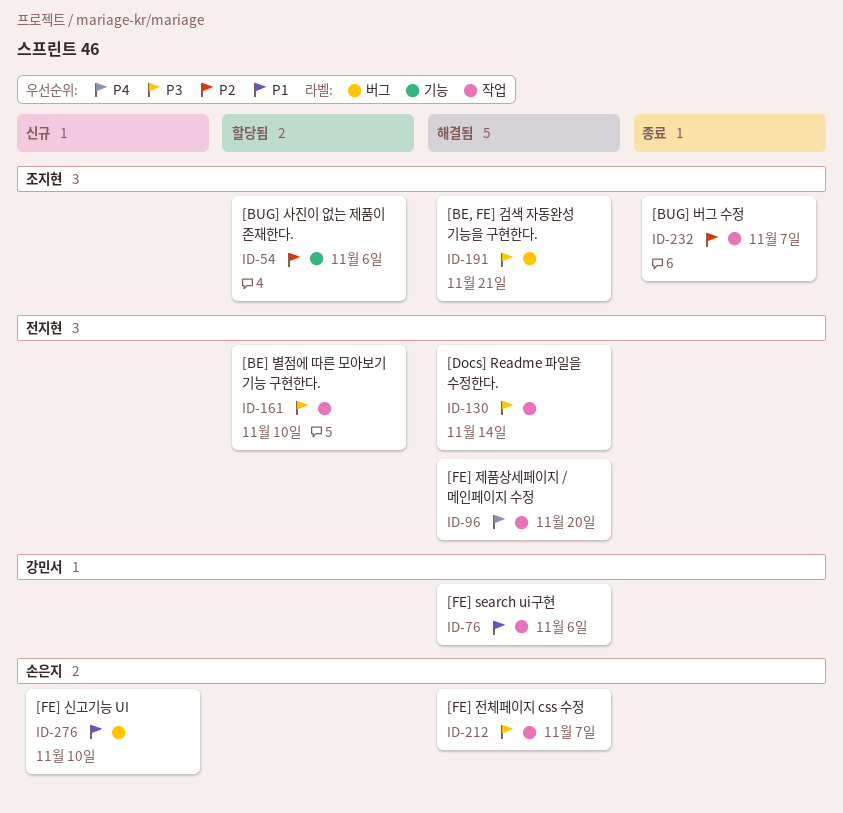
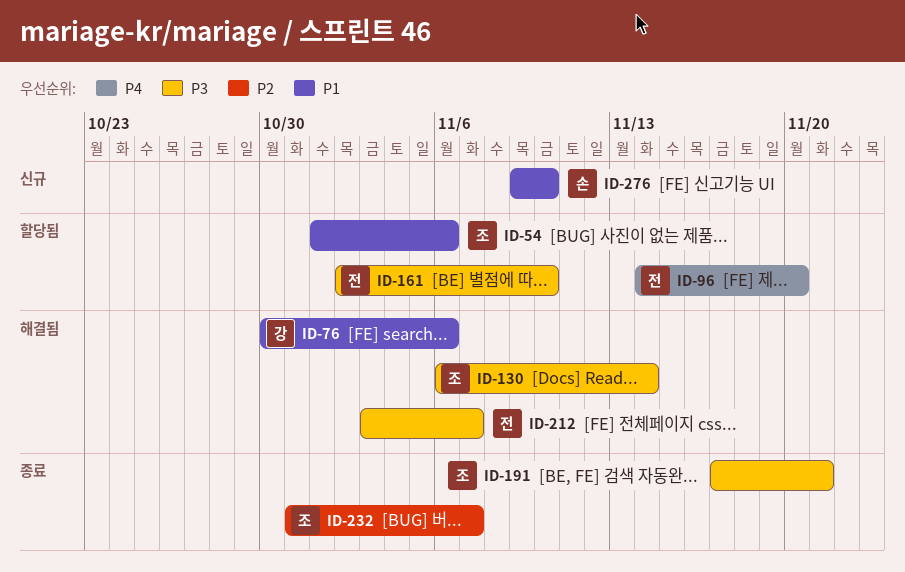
ID-54, priority: P2 -> P1
ID-96, status: 해결됨 -> 할당됨
ID-130, owner: 전지현 -> 조지현
ID-191, status: 해결됨 -> 종료
ID-212, owner: 손은지 -> 전지현

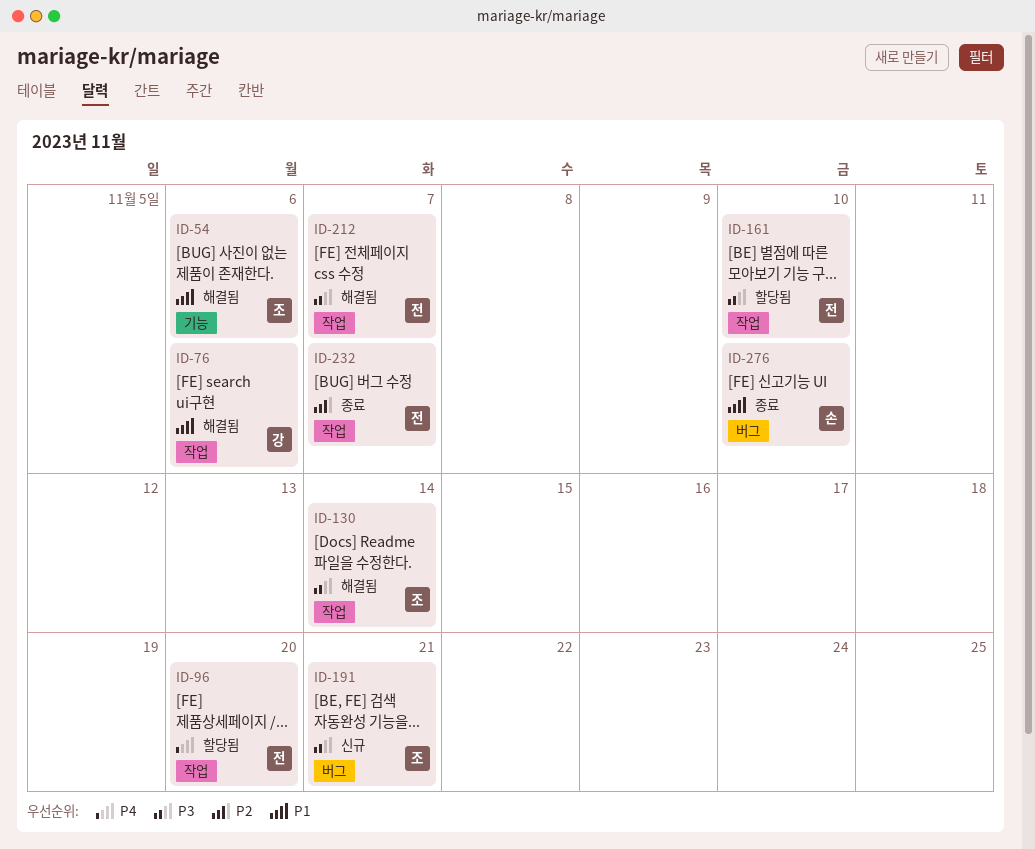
ID-54, status: 할당됨 -> 해결됨
ID-191, status: 종료 -> 신규
ID-232, owner: 조 -> 전
ID-276, status: 신규 -> 종료

